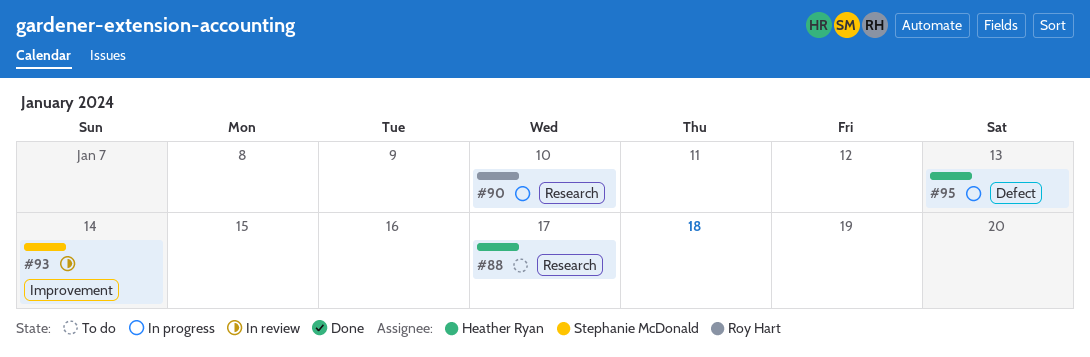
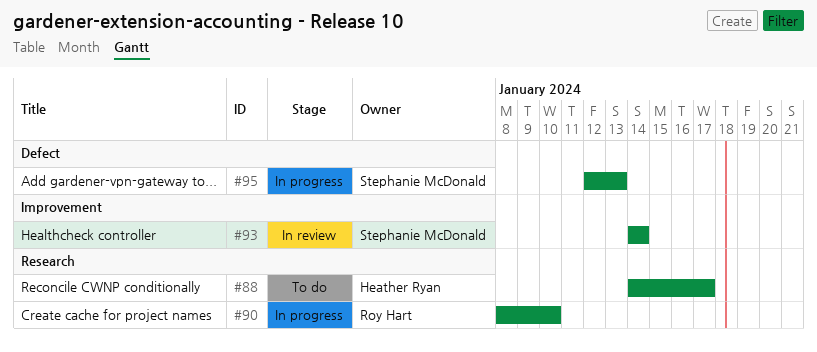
#95, owner: Heather Ryan -> Stephanie McDonald

